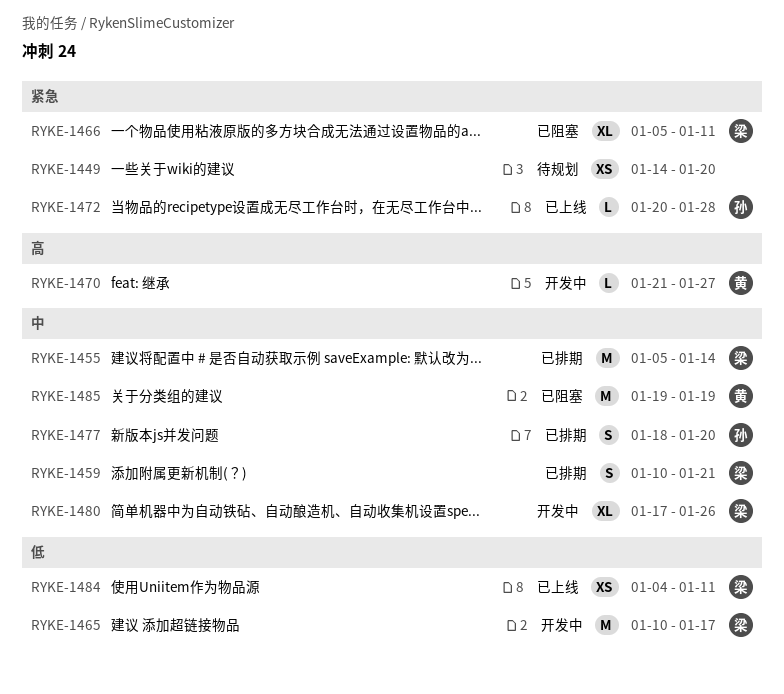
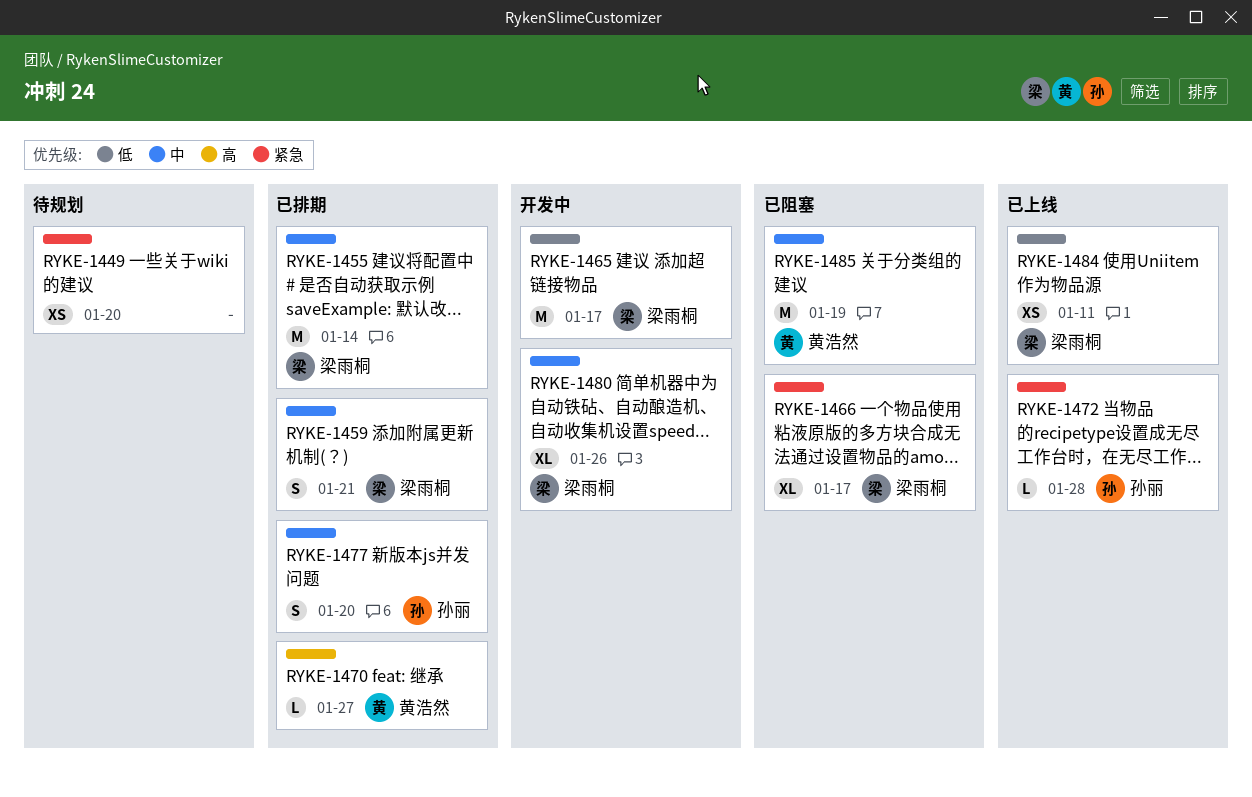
RYKE-1466, due: Jan 11 -> Jan 17
RYKE-1470, status: 开发中 -> 已排期

